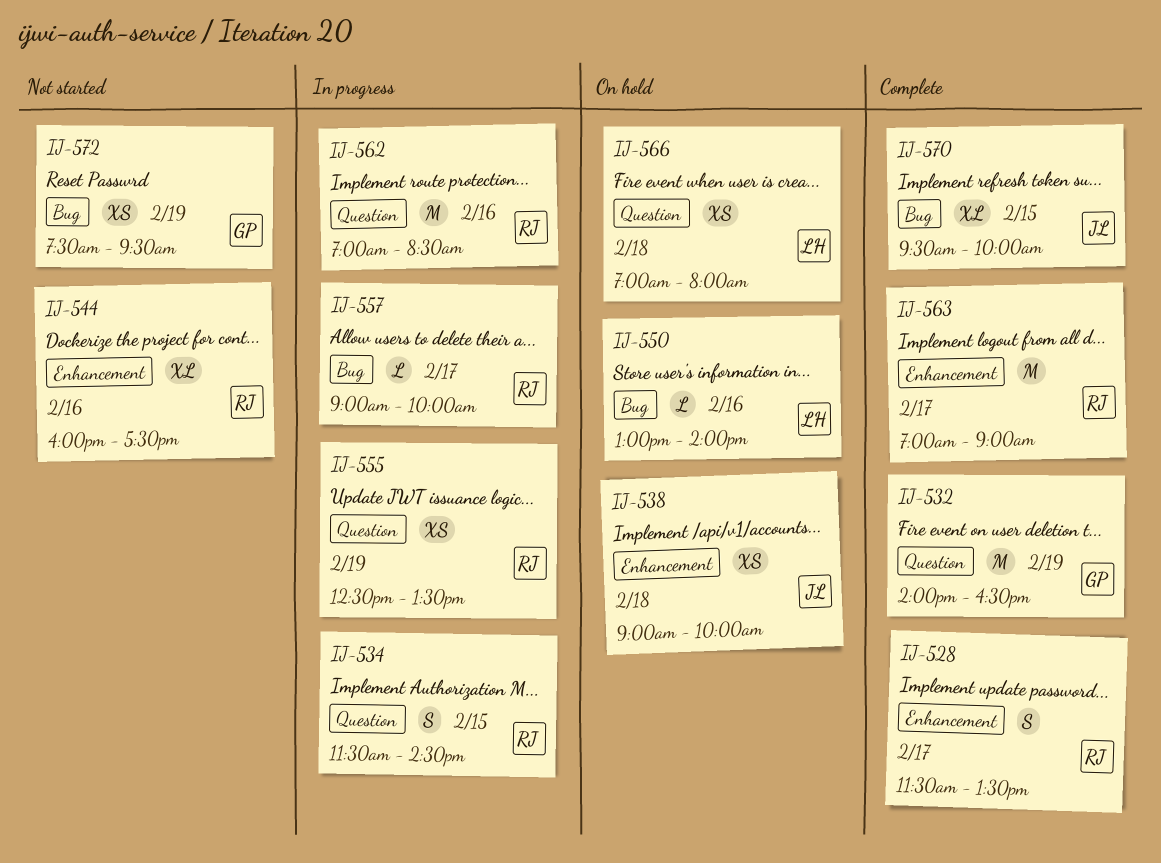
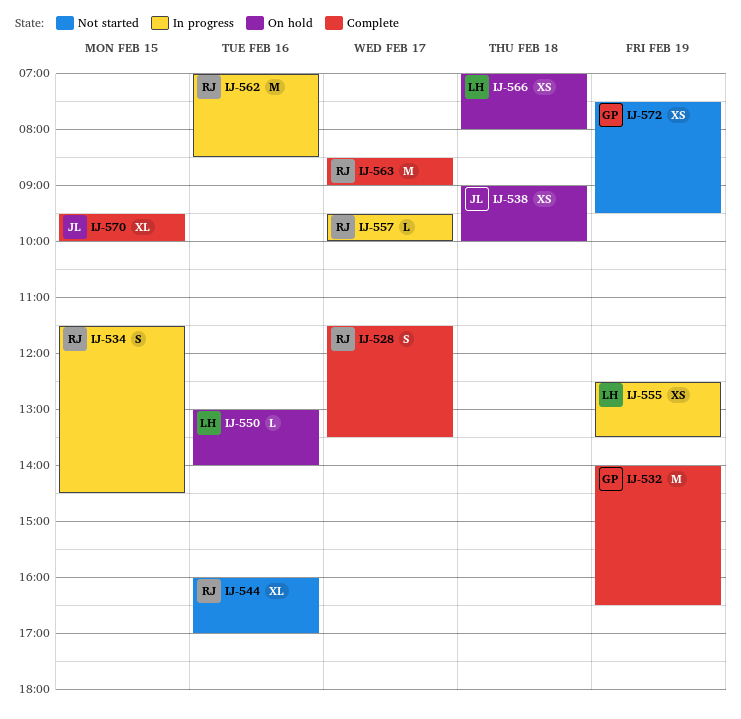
IJ-544, ends: 17:30 -> 17:00
IJ-555, owner: RJ -> LH
IJ-557, begins: 09:00 -> 09:30
IJ-563, begins: 07:00 -> 08:30

